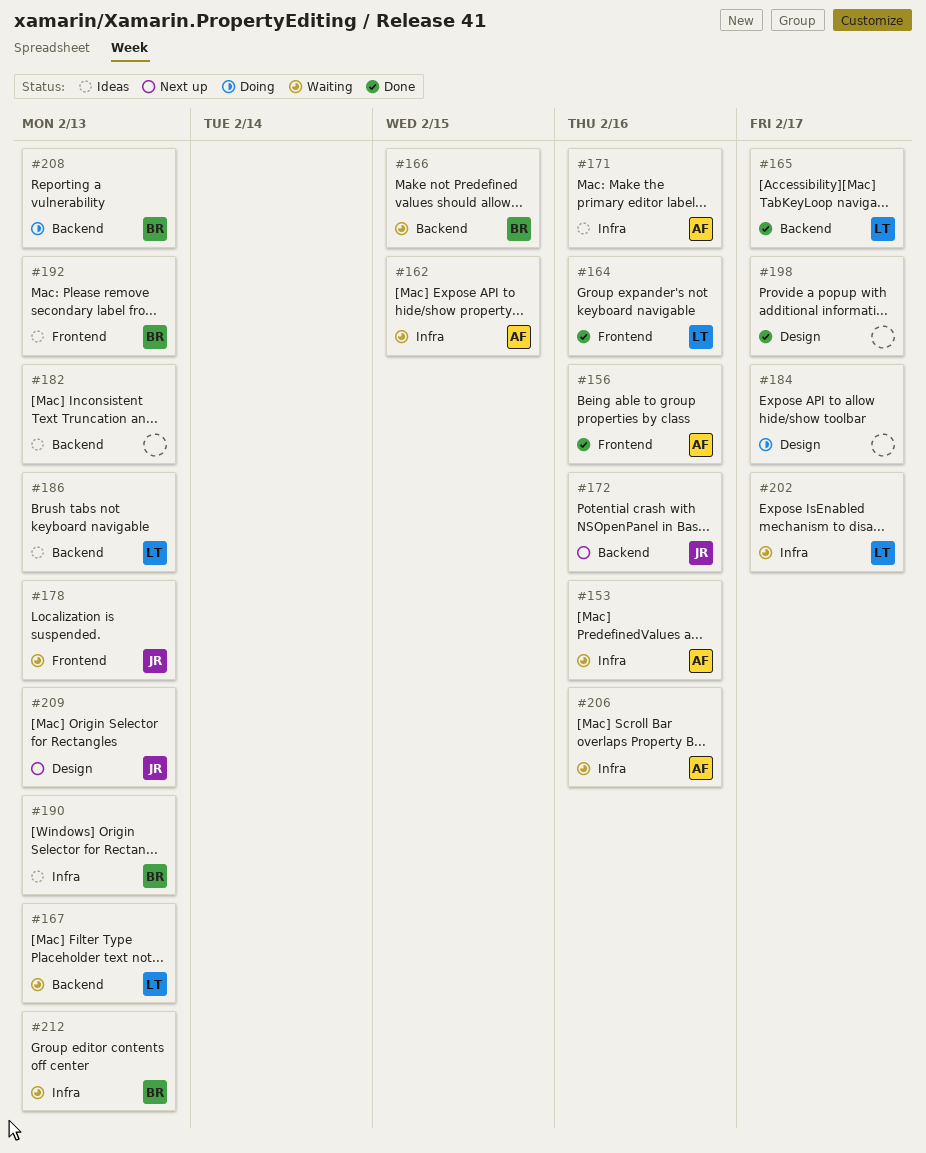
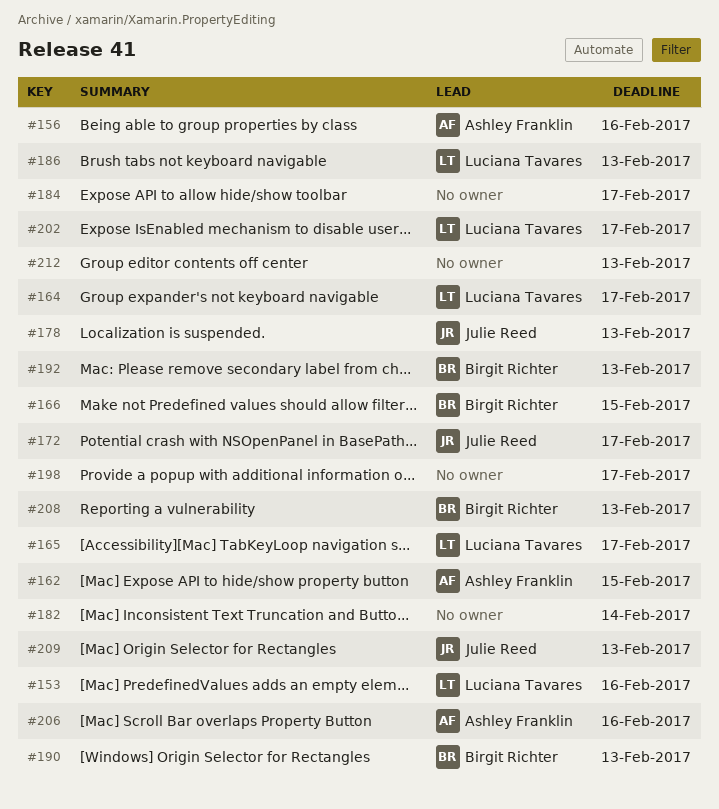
#153, owner: Ashley Franklin -> Luciana Tavares
#164, due: Feb 16 -> Feb 17
#167: present -> none
#171: present -> none
#172, due: Feb 16 -> Feb 17
#182, due: Feb 13 -> Feb 14
#212, owner: Birgit Richter -> none

